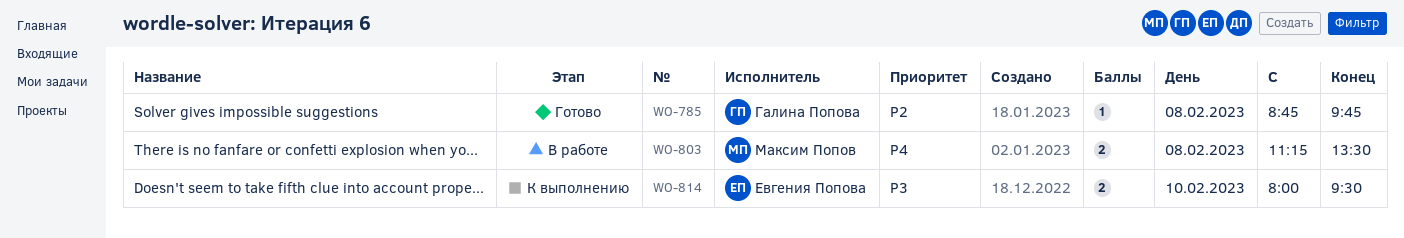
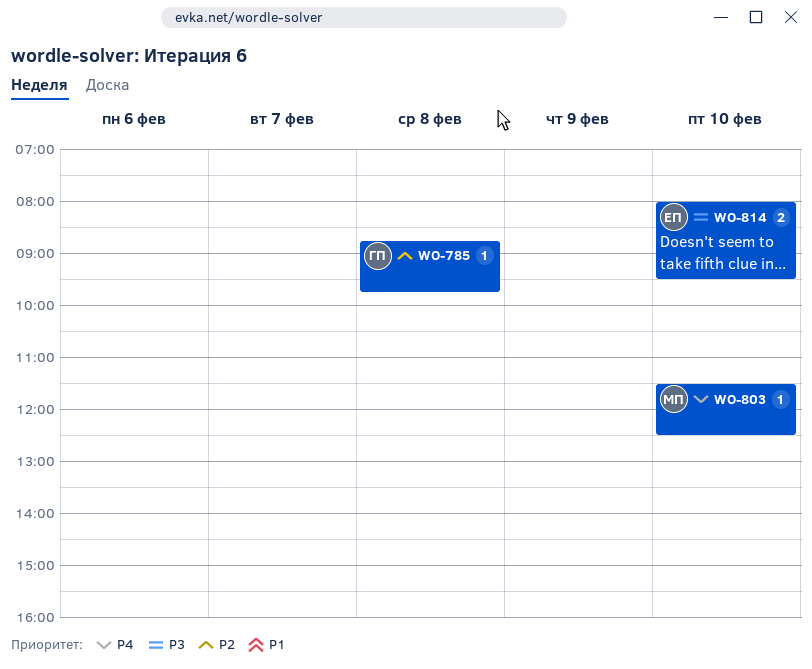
WO-803, estimate: 2 -> 1
WO-803, day: Feb 8 -> Feb 10
WO-803, begins: 11:15 -> 11:30
WO-803, ends: 13:30 -> 12:30

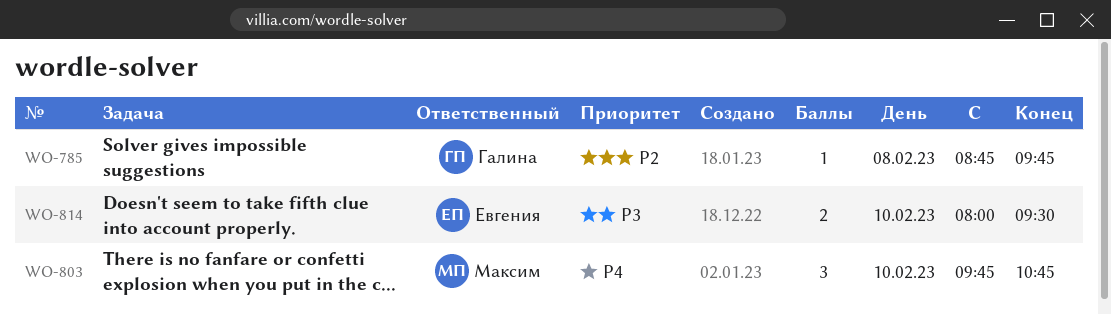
WO-803, estimate: 1 -> 3
WO-803, begins: 11:30 -> 09:45
WO-803, ends: 12:30 -> 10:45

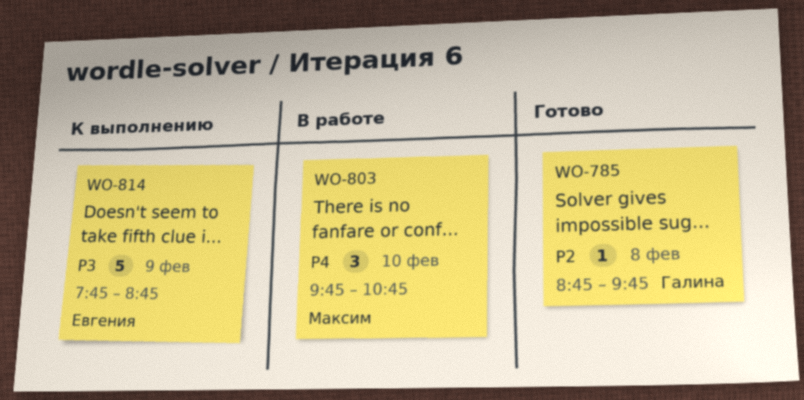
WO-814, estimate: 2 -> 5
WO-814, day: Feb 10 -> Feb 9
WO-814, begins: 08:00 -> 07:45
WO-814, ends: 09:30 -> 08:45

